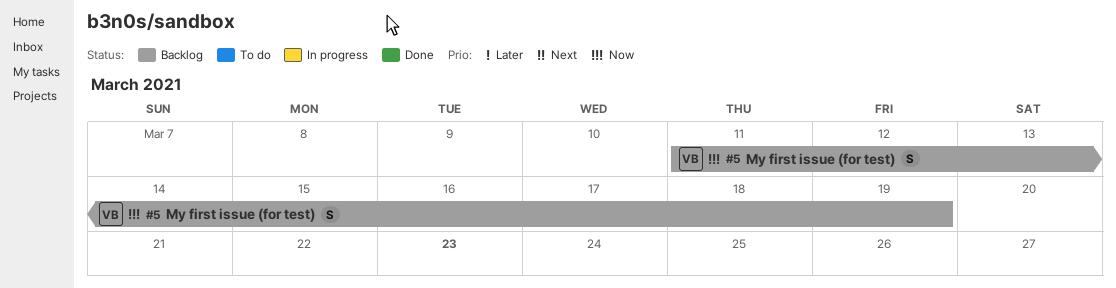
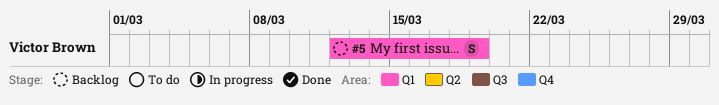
#5, start: Mar 11 -> Mar 12

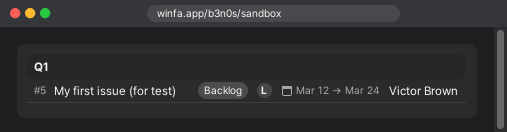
#5, estimate: S -> L
#5, due: Mar 19 -> Mar 24

